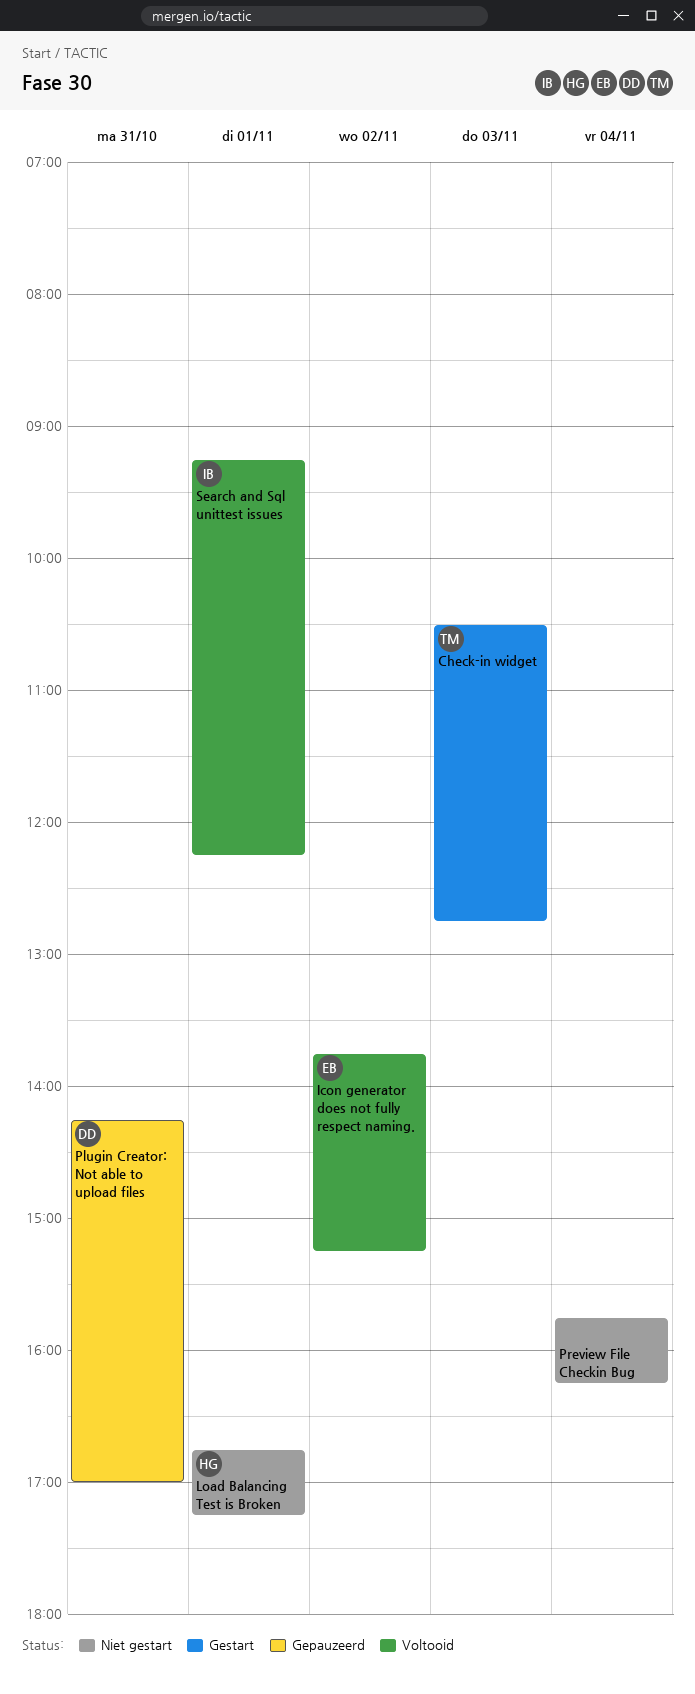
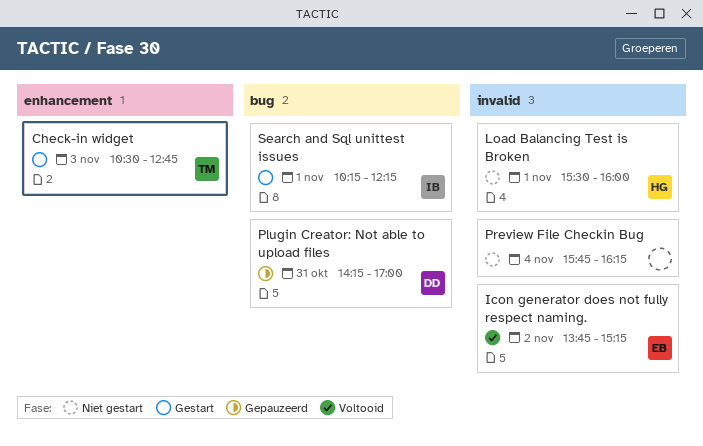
Load Balancing Test is Broken, begins: 16:45 -> 15:30
Load Balancing Test is Broken, ends: 17:15 -> 16:00
Search and Sql unittest issues, status: Voltooid -> Gestart
Search and Sql unittest issues, begins: 09:15 -> 10:15

